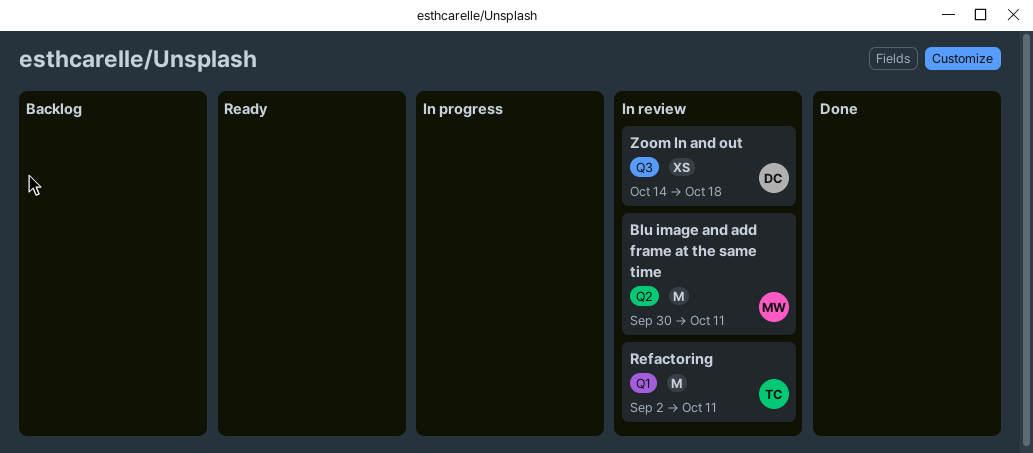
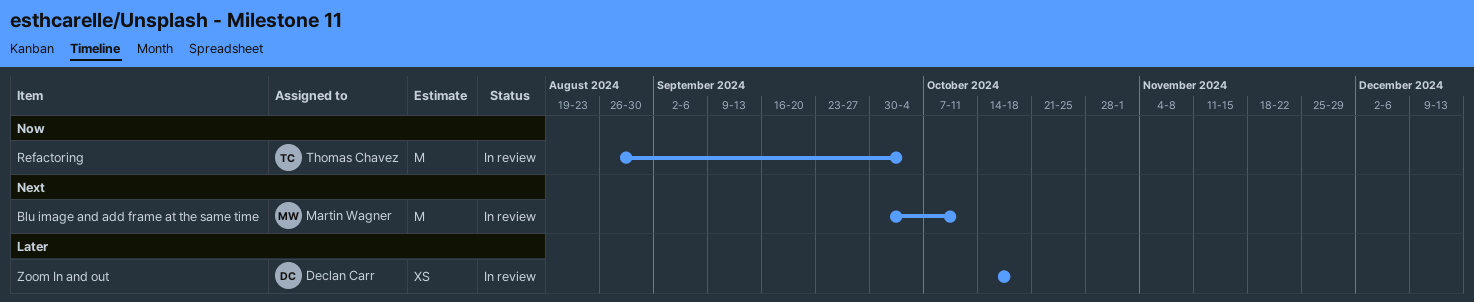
Refactoring, start: Sep 2 -> Aug 26
Refactoring, due: Oct 11 -> Oct 4

